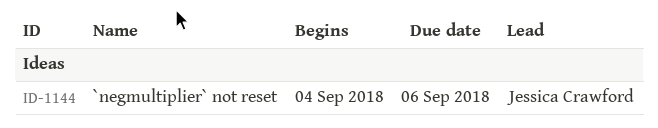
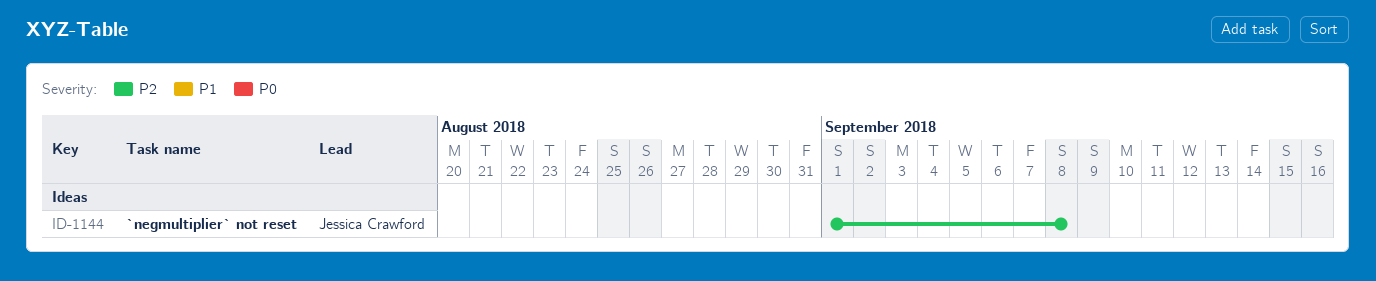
ID-1144, start: Sep 4 -> Sep 1
ID-1144, due: Sep 6 -> Sep 8

